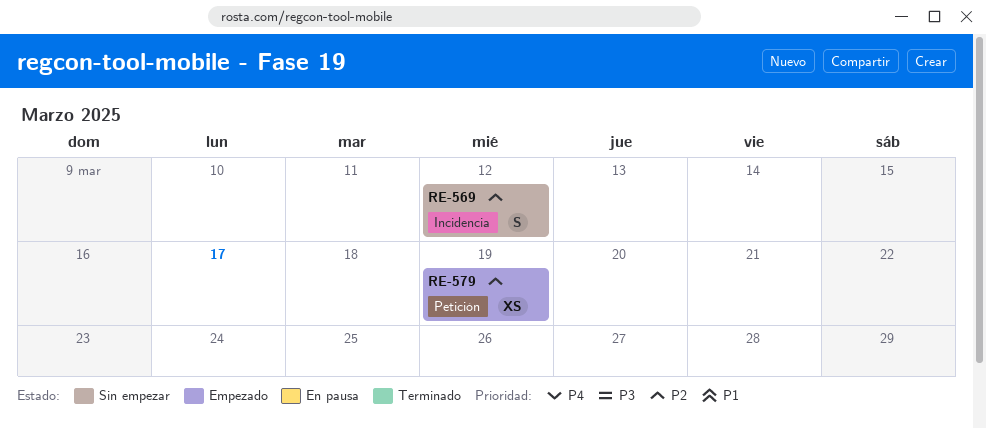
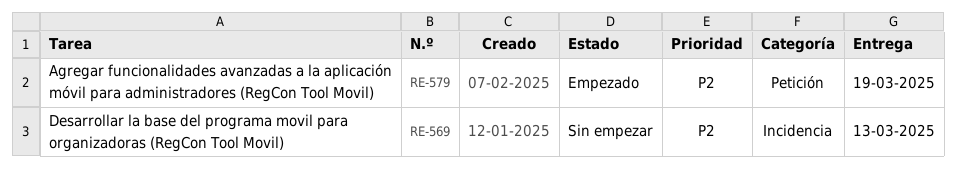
RE-569, due: Mar 12 -> Mar 13

